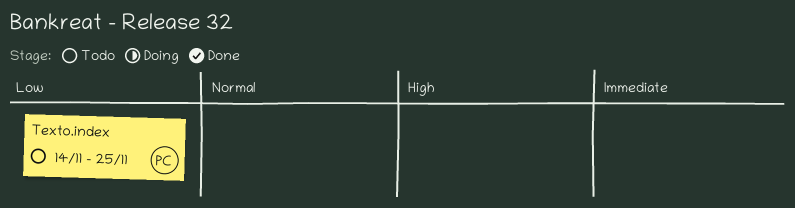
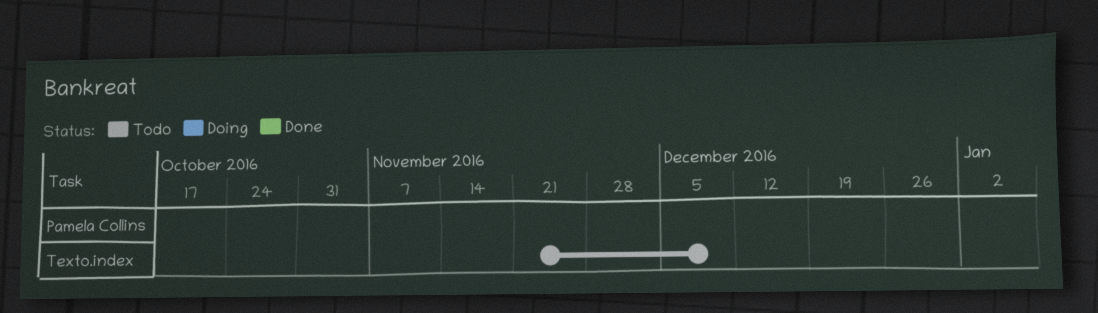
Texto.index, start: Nov 14 -> Nov 21
Texto.index, due: Nov 25 -> Dec 9

